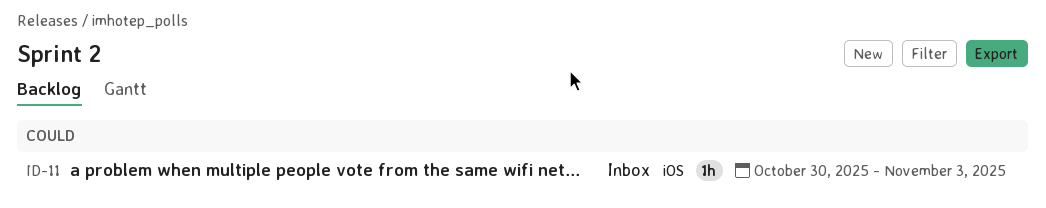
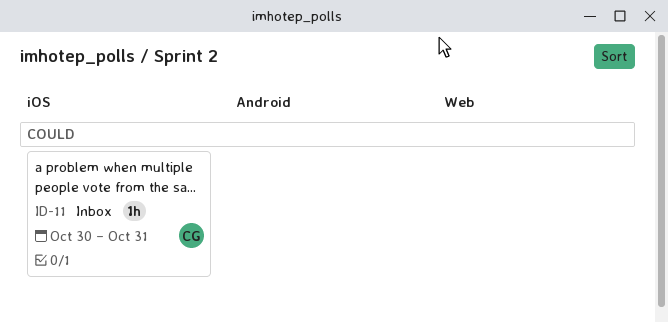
ID-11, due: Nov 3 -> Oct 31

